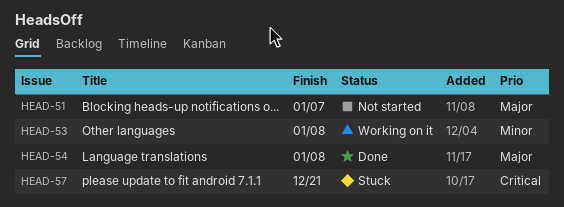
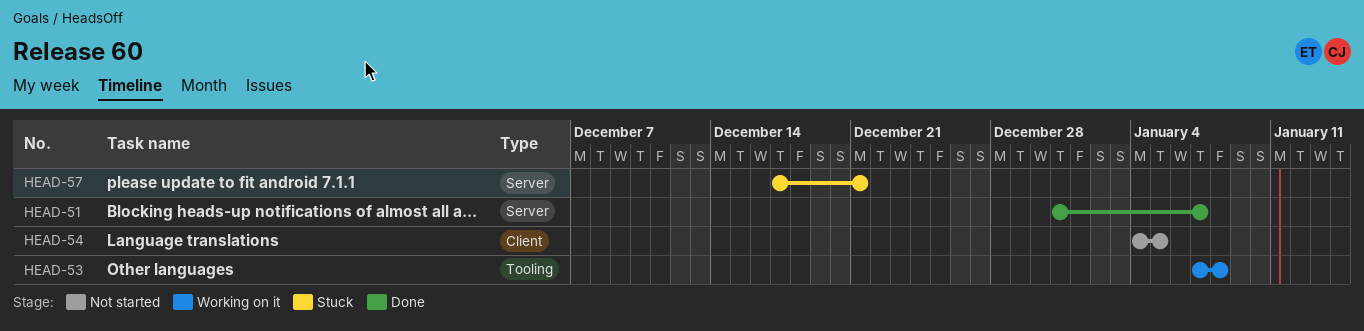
HEAD-51, status: Not started -> Done
HEAD-54, status: Done -> Not started
HEAD-54, due: Jan 8 -> Jan 5

